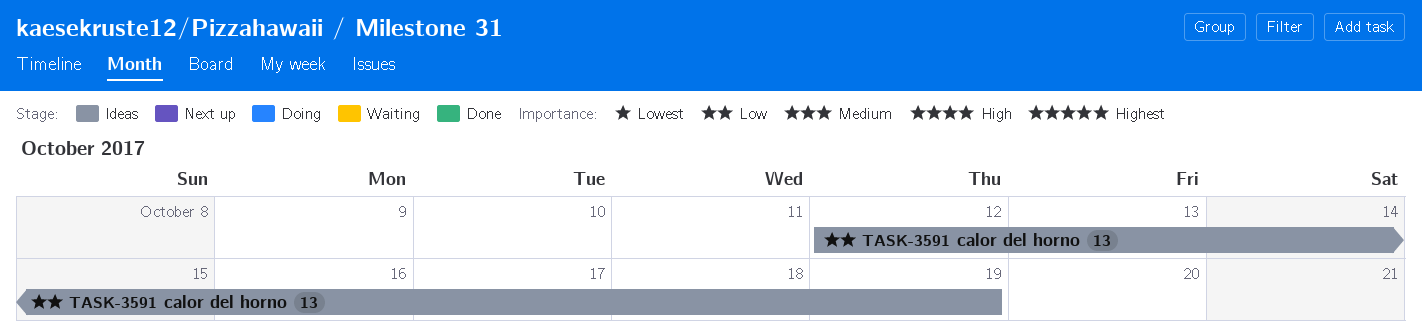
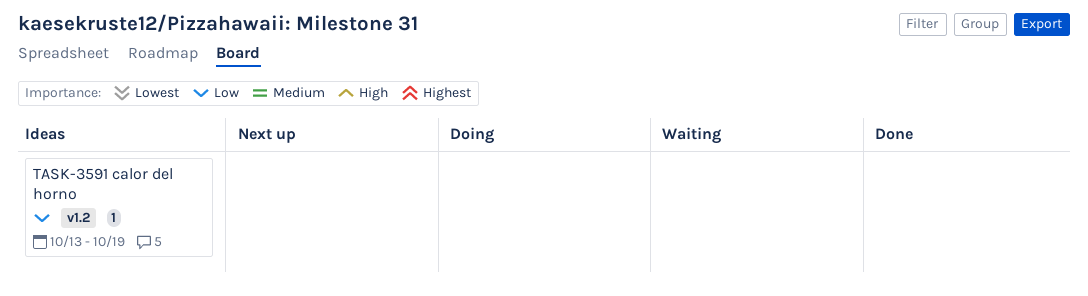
TASK-3591, estimate: 13 -> 1
TASK-3591, start: Oct 12 -> Oct 13

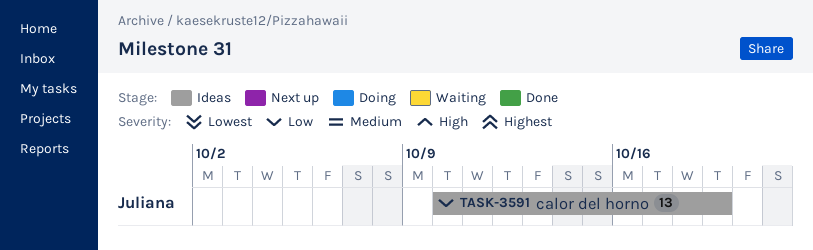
TASK-3591, estimate: 1 -> 13
TASK-3591, start: Oct 13 -> Oct 10

